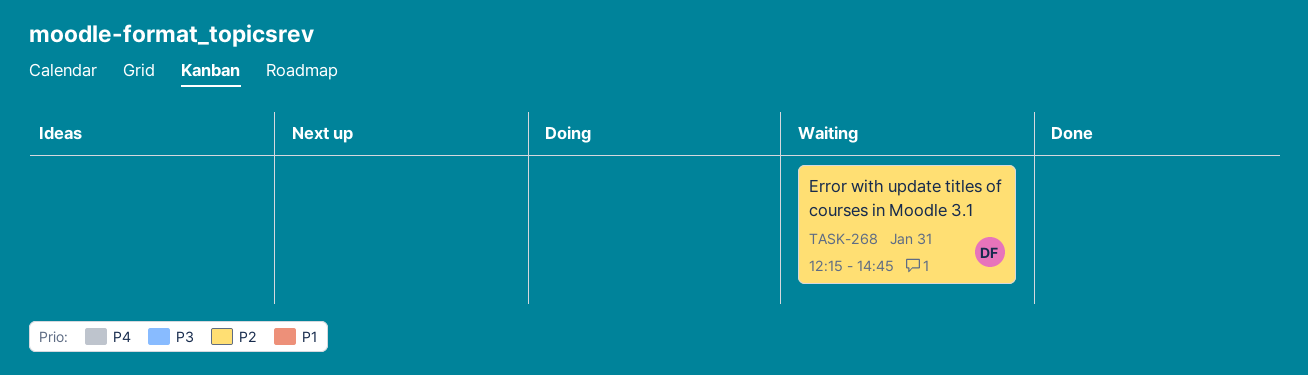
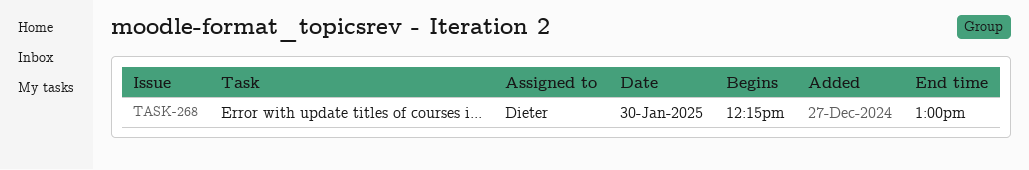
TASK-268, day: Jan 31 -> Jan 30
TASK-268, ends: 14:45 -> 13:00

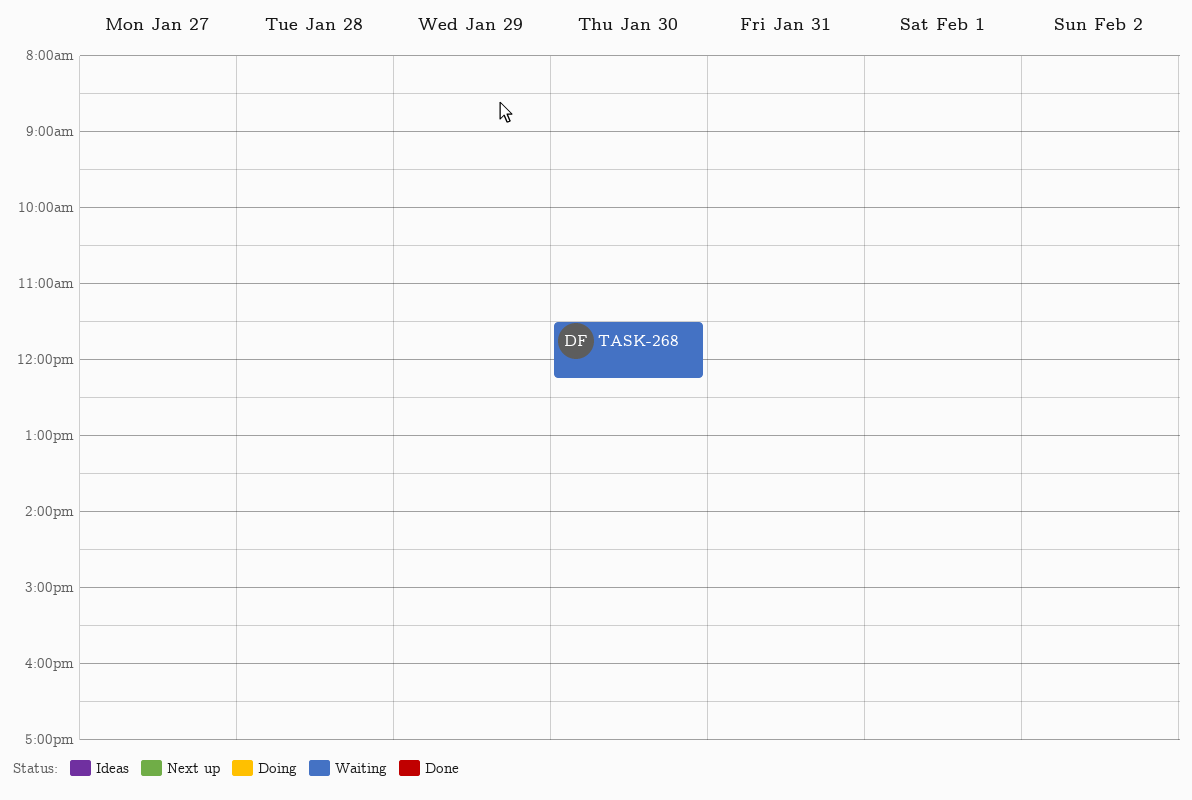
TASK-268, begins: 12:15 -> 11:30
TASK-268, ends: 13:00 -> 12:15

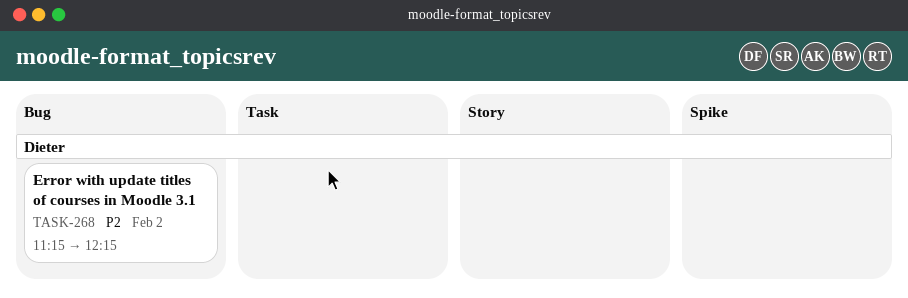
TASK-268, day: Jan 30 -> Feb 2
TASK-268, begins: 11:30 -> 11:15

